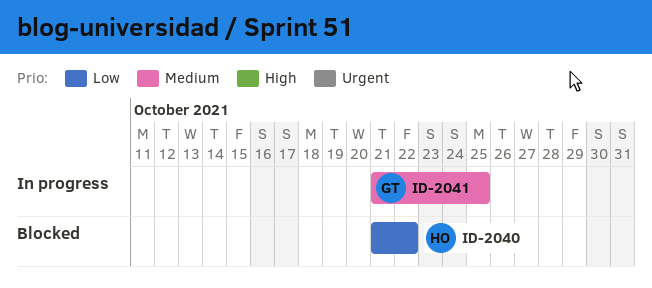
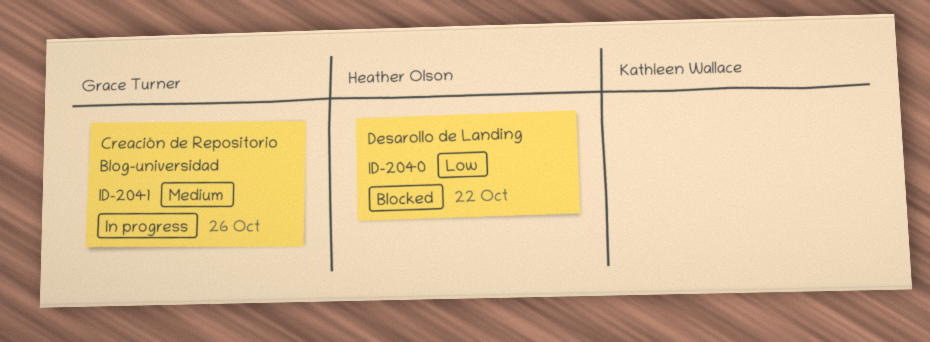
ID-2041, due: Oct 25 -> Oct 26

